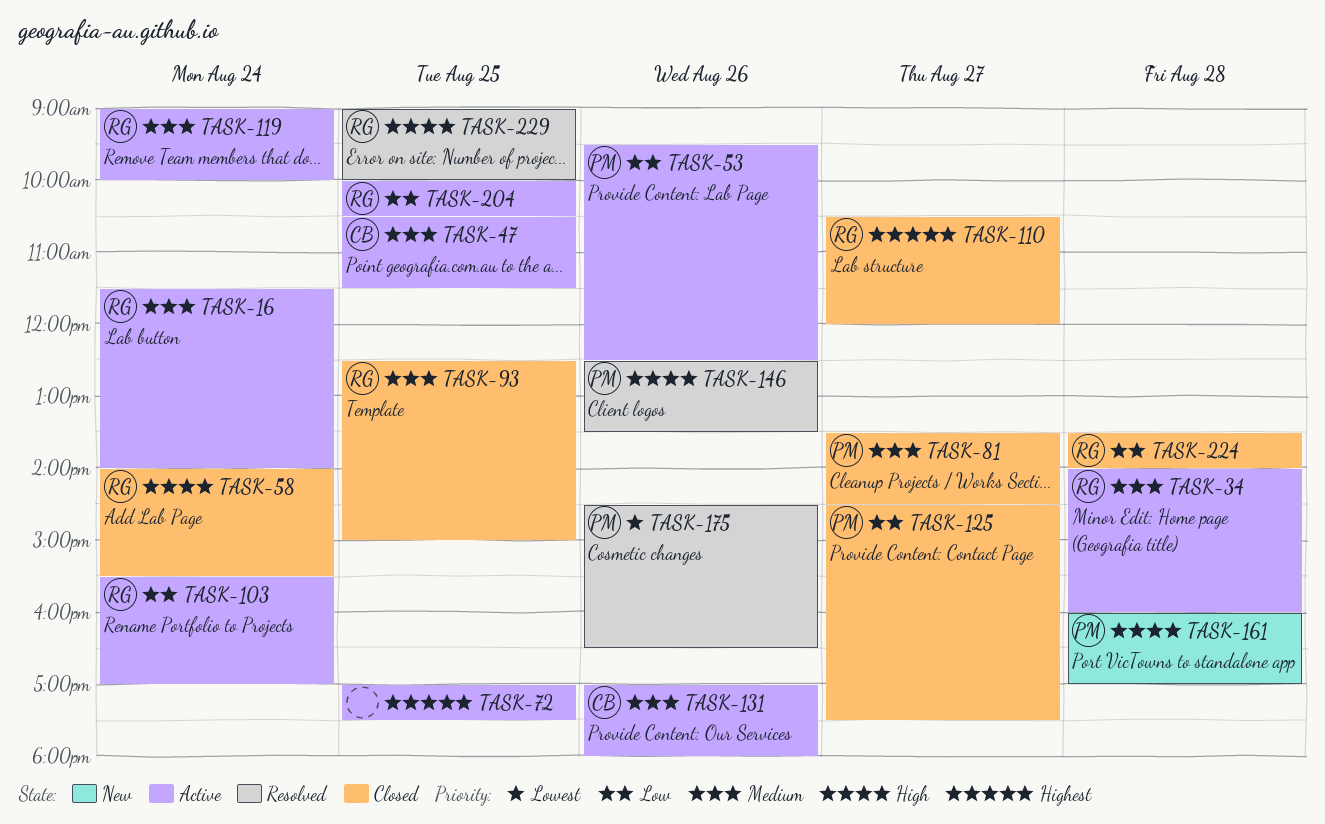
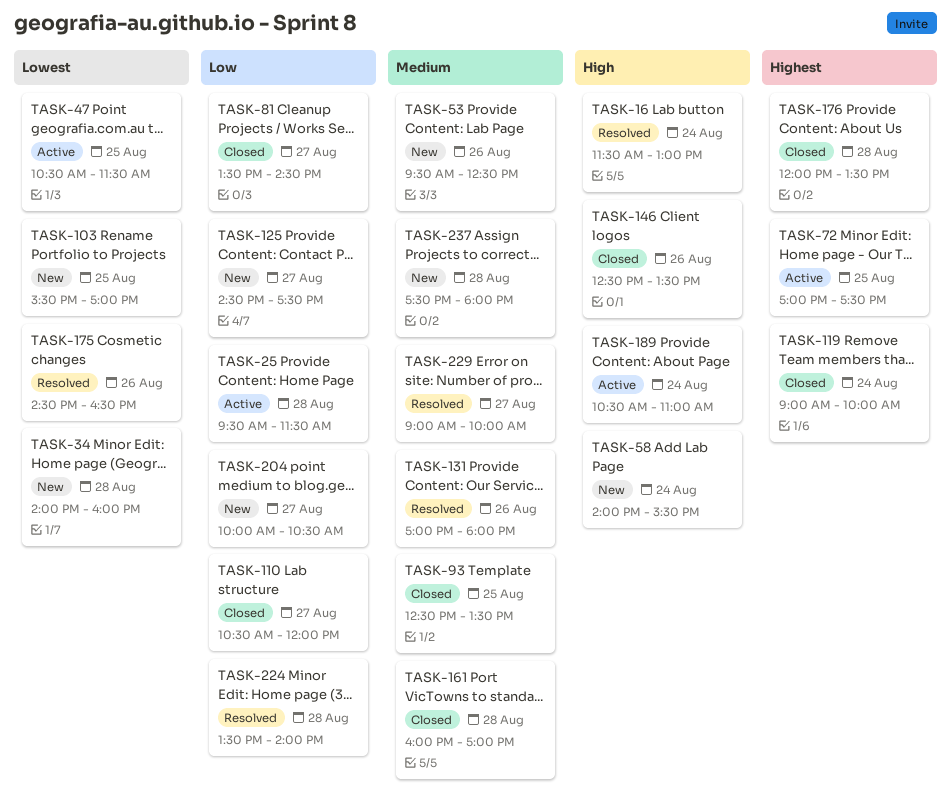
TASK-16, status: Active -> Resolved
TASK-16, priority: Medium -> High
TASK-16, ends: 14:00 -> 13:00
TASK-25: none -> present
TASK-34, status: Active -> New
TASK-34, priority: Medium -> Lowest
TASK-47, priority: Medium -> Lowest
TASK-53, status: Active -> New
TASK-53, priority: Low -> Medium
TASK-58, status: Closed -> New
TASK-81, priority: Medium -> Low
TASK-93, ends: 15:00 -> 13:30
TASK-103, status: Active -> New
TASK-103, priority: Low -> Lowest
TASK-103, day: Aug 24 -> Aug 25
TASK-110, priority: Highest -> Low
TASK-119, status: Active -> Closed
TASK-119, priority: Medium -> Highest
TASK-125, status: Closed -> New
TASK-131, status: Active -> Resolved
TASK-146, status: Resolved -> Closed
TASK-161, status: New -> Closed
TASK-161, priority: High -> Medium
TASK-176: none -> present
TASK-189: none -> present
TASK-204, status: Active -> New
TASK-204, day: Aug 25 -> Aug 27
TASK-224, status: Closed -> Resolved
TASK-229, priority: High -> Medium
TASK-229, day: Aug 25 -> Aug 27
TASK-237: none -> present

